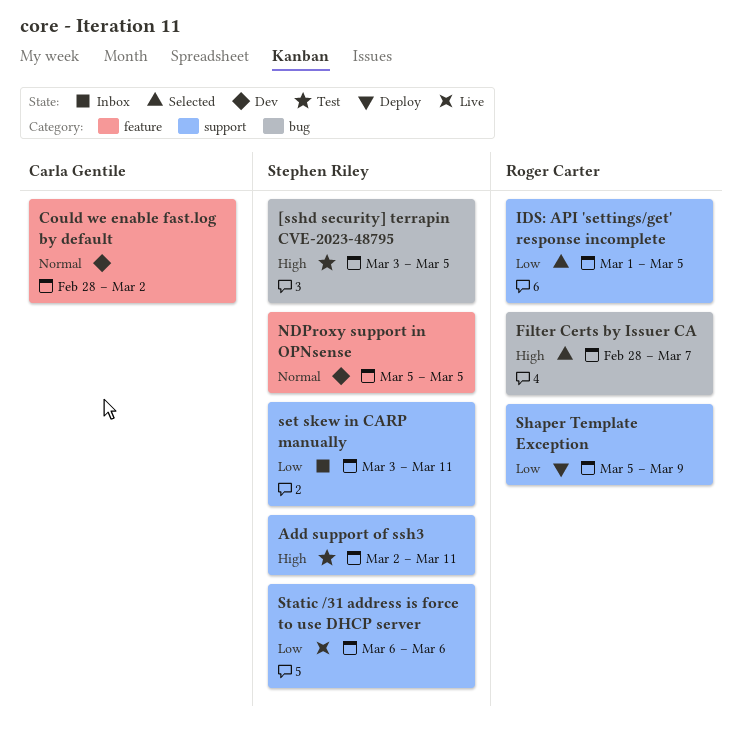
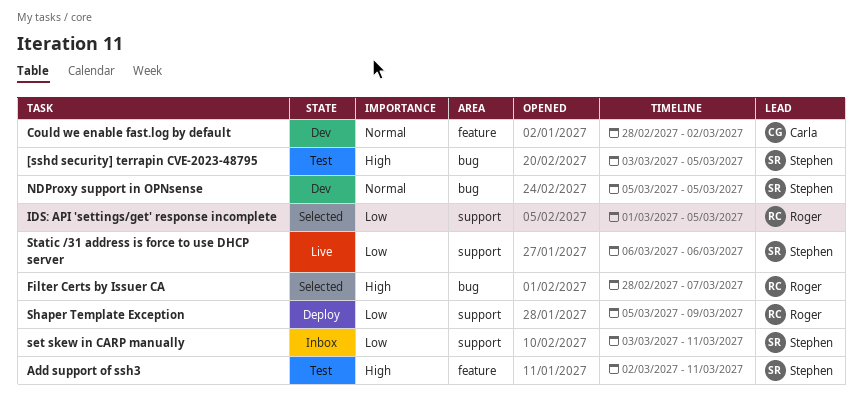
Add support of ssh3, label: support -> feature
NDProxy support in OPNsense, label: feature -> bug

